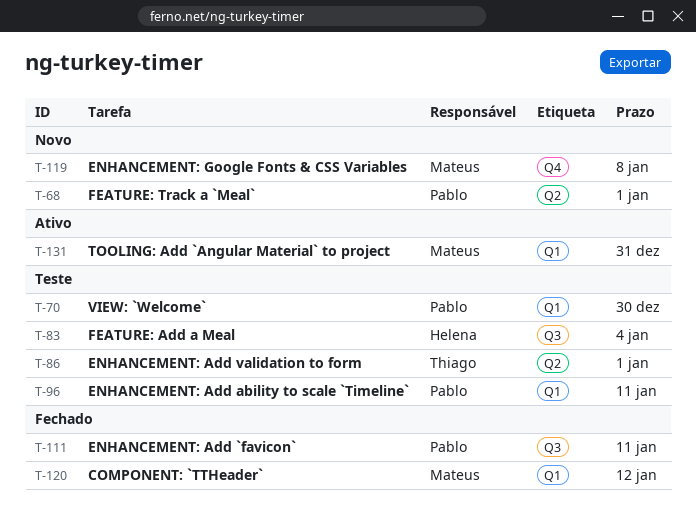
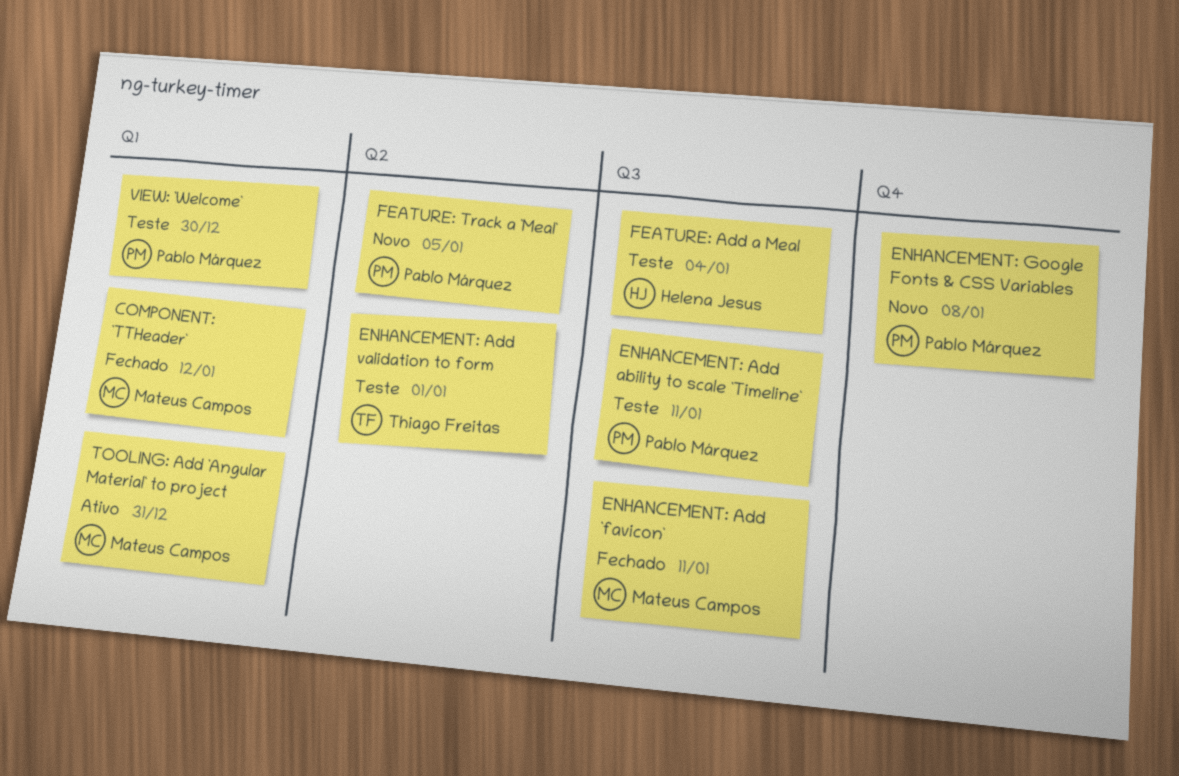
ENHANCEMENT: Add `favicon`, owner: Pablo Márquez -> Mateus Campos
ENHANCEMENT: Add ability to scale `Timeline`, label: Q1 -> Q3
ENHANCEMENT: Google Fonts & CSS Variables, owner: Mateus Campos -> Pablo Márquez
FEATURE: Track a `Meal`, due: Jan 1 -> Jan 5

